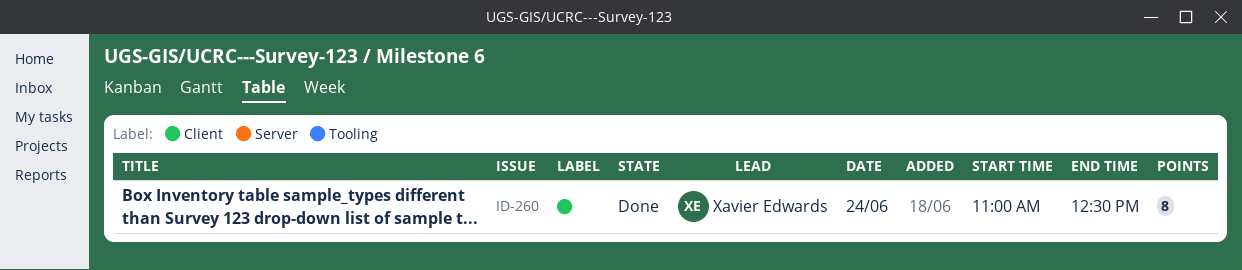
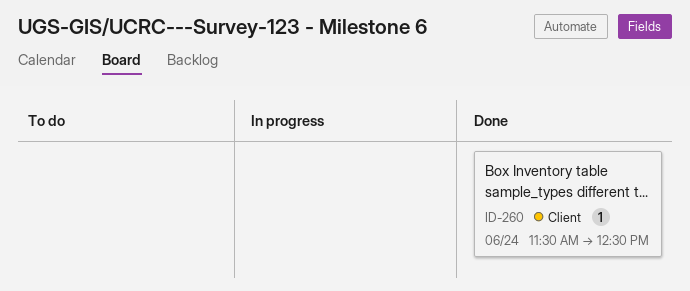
ID-260, estimate: 8 -> 1
ID-260, begins: 11:00 -> 11:30

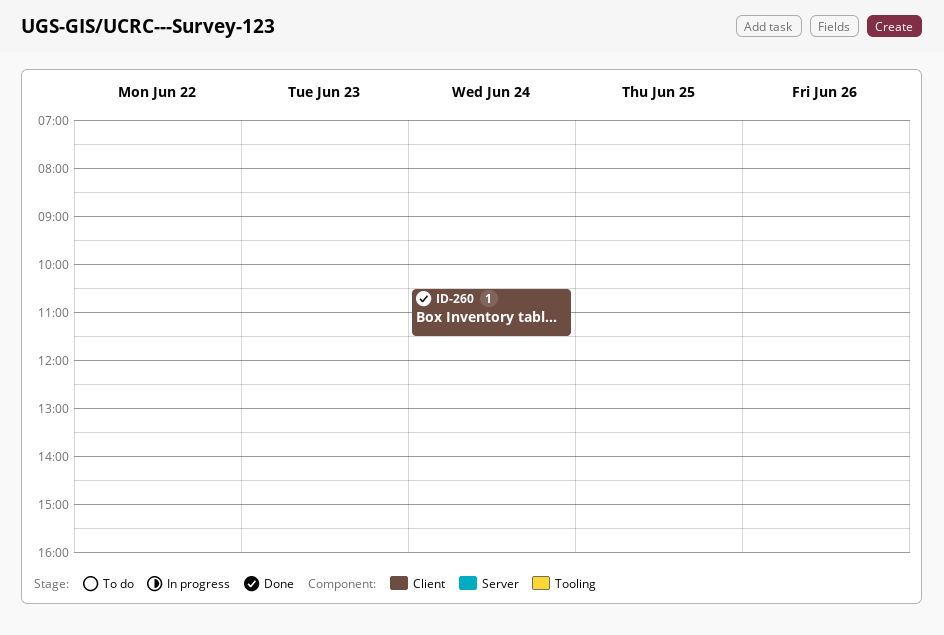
ID-260, begins: 11:30 -> 10:30
ID-260, ends: 12:30 -> 11:30

